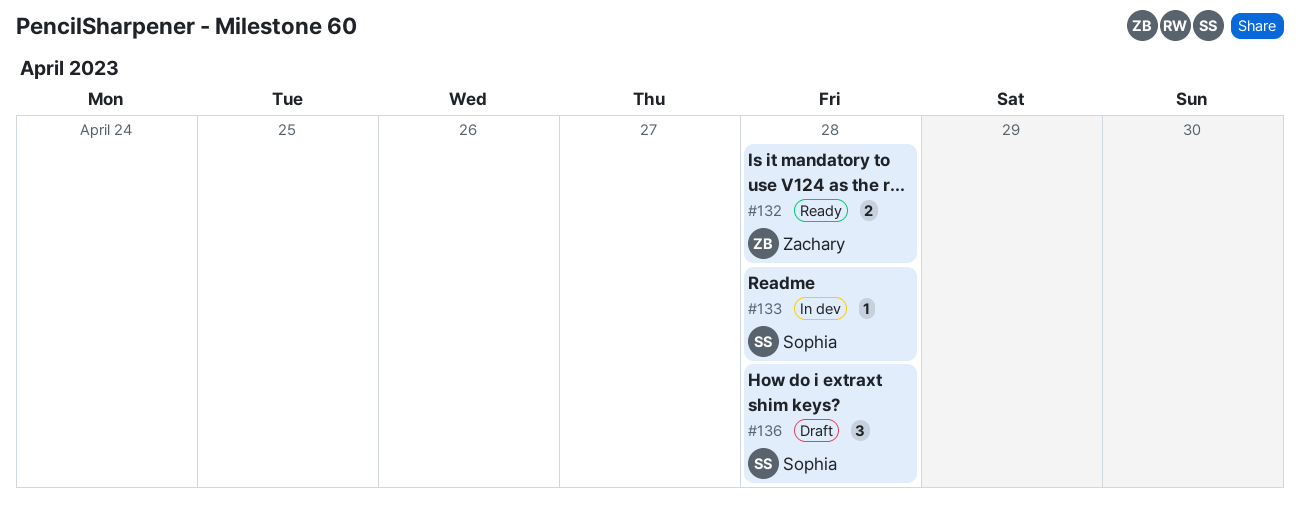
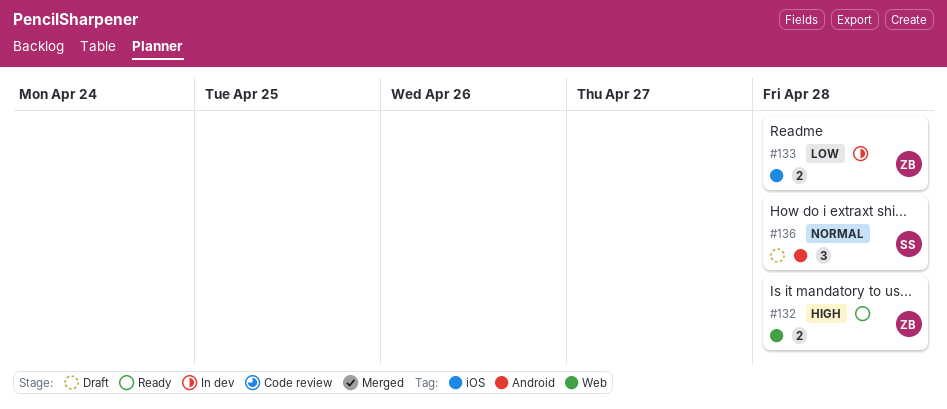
#133, owner: Sophia -> Zachary
#133, estimate: 1 -> 2

